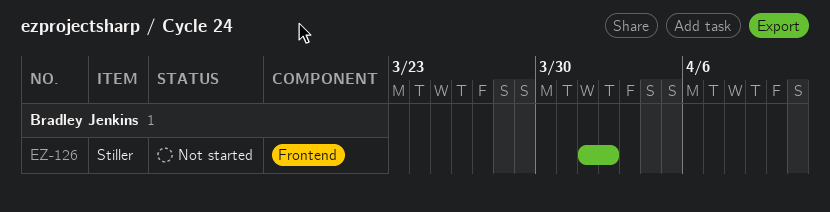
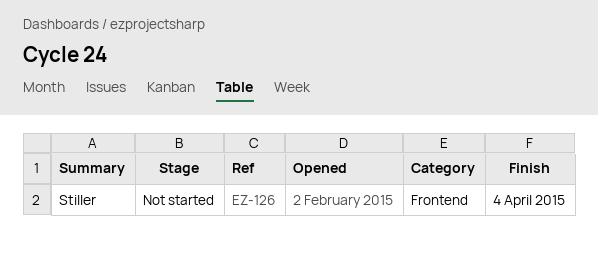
EZ-126, due: Apr 2 -> Apr 4

